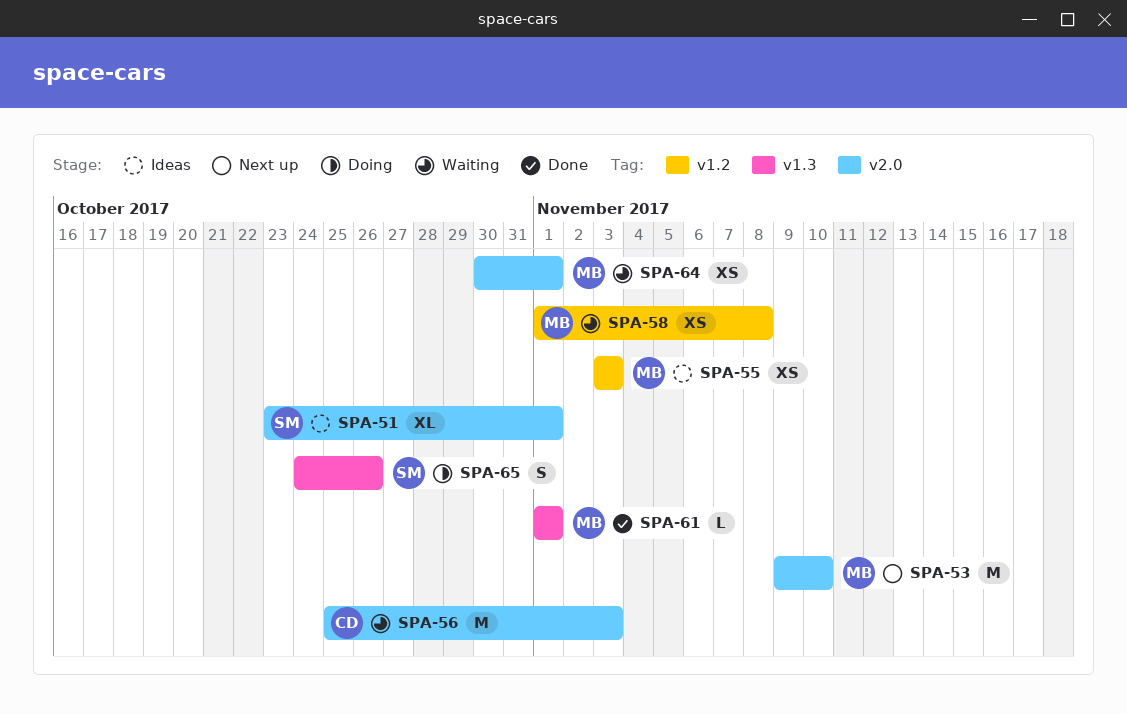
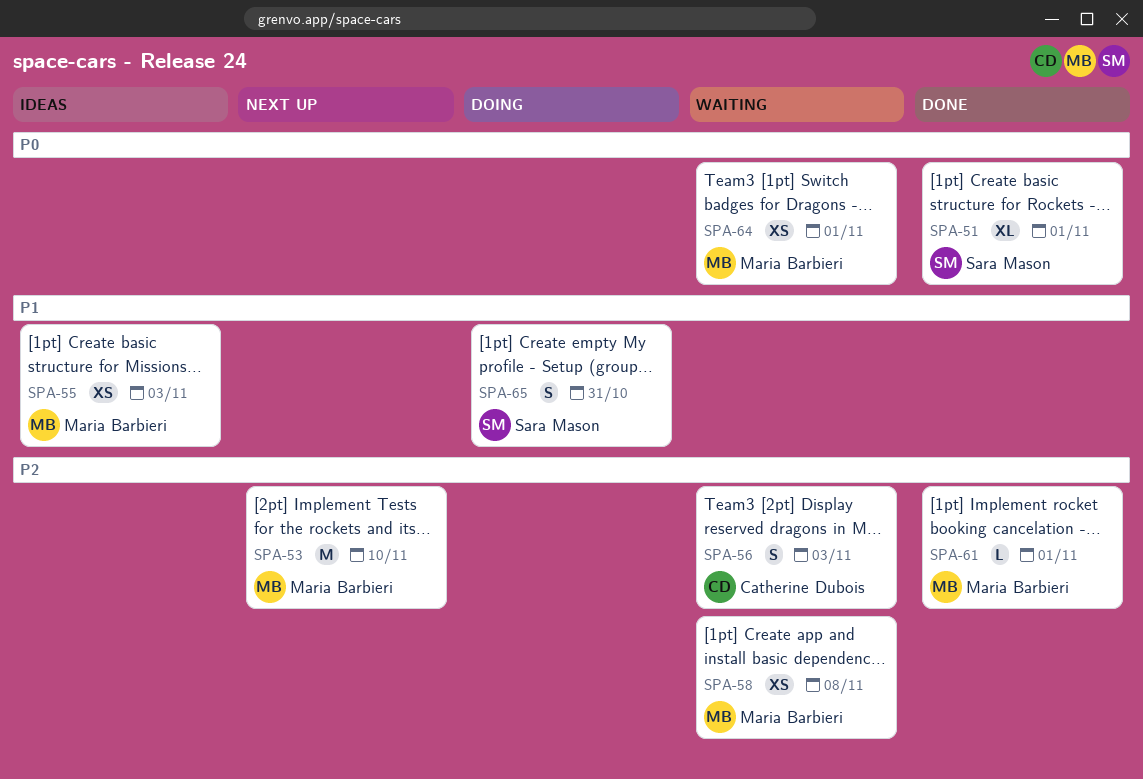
SPA-51, status: Ideas -> Done
SPA-56, estimate: M -> S
SPA-65, due: Oct 26 -> Oct 31

